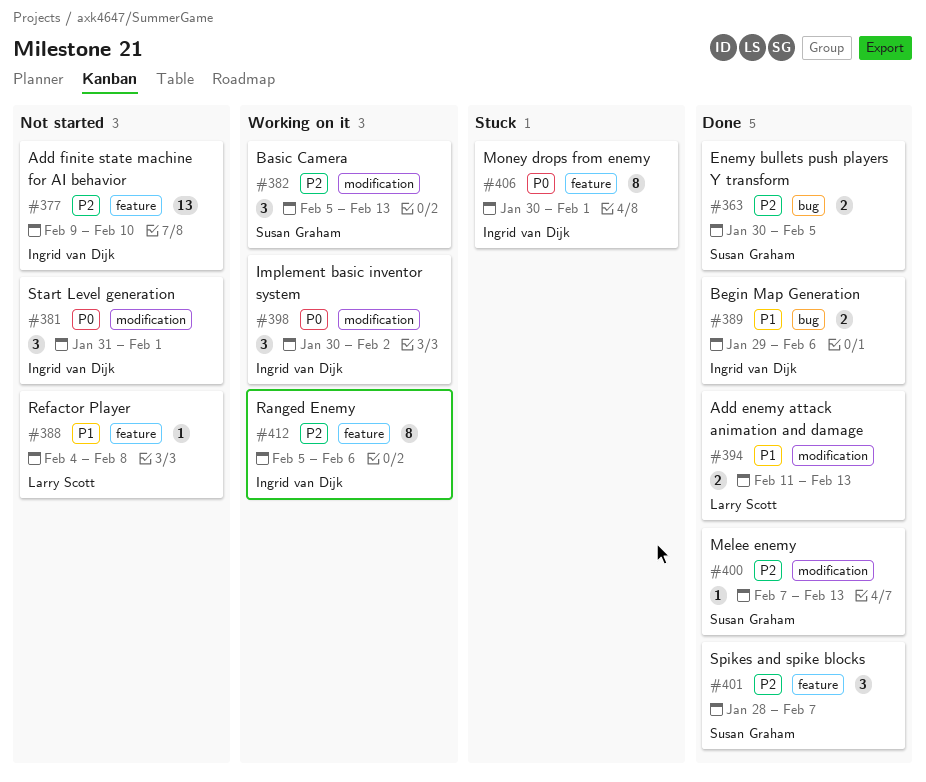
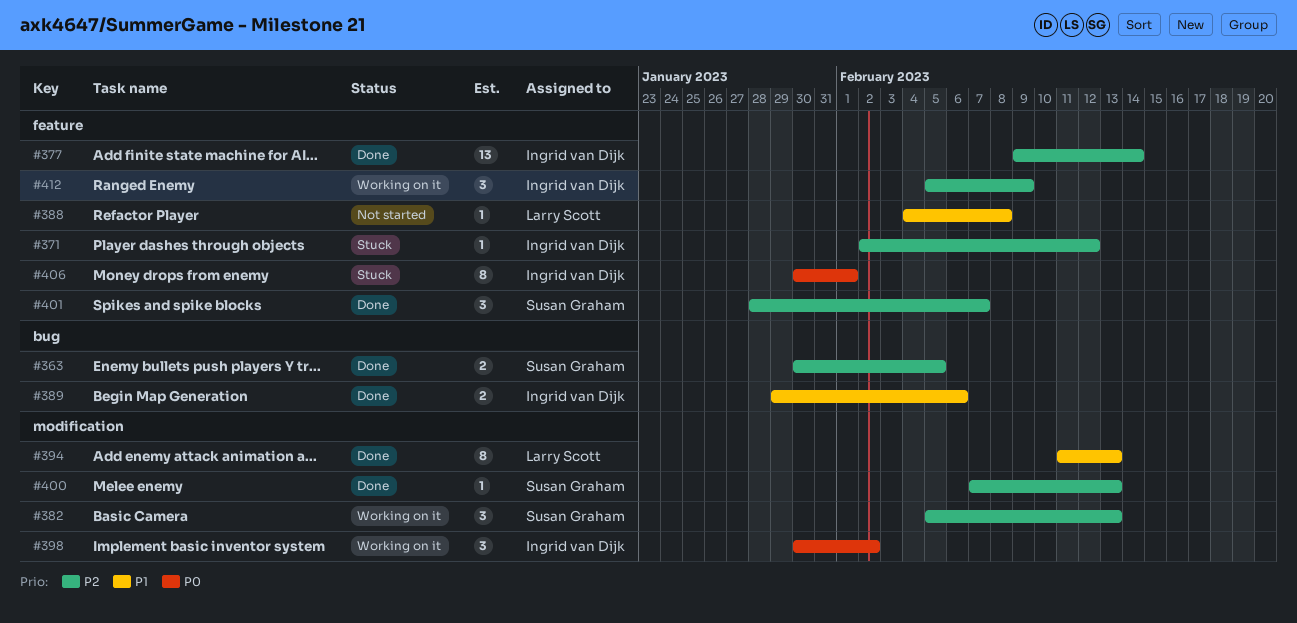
#371: none -> present
#377, status: Not started -> Done
#377, due: Feb 10 -> Feb 14
#381: present -> none
#394, estimate: 2 -> 8
#412, estimate: 8 -> 3
#412, due: Feb 6 -> Feb 9

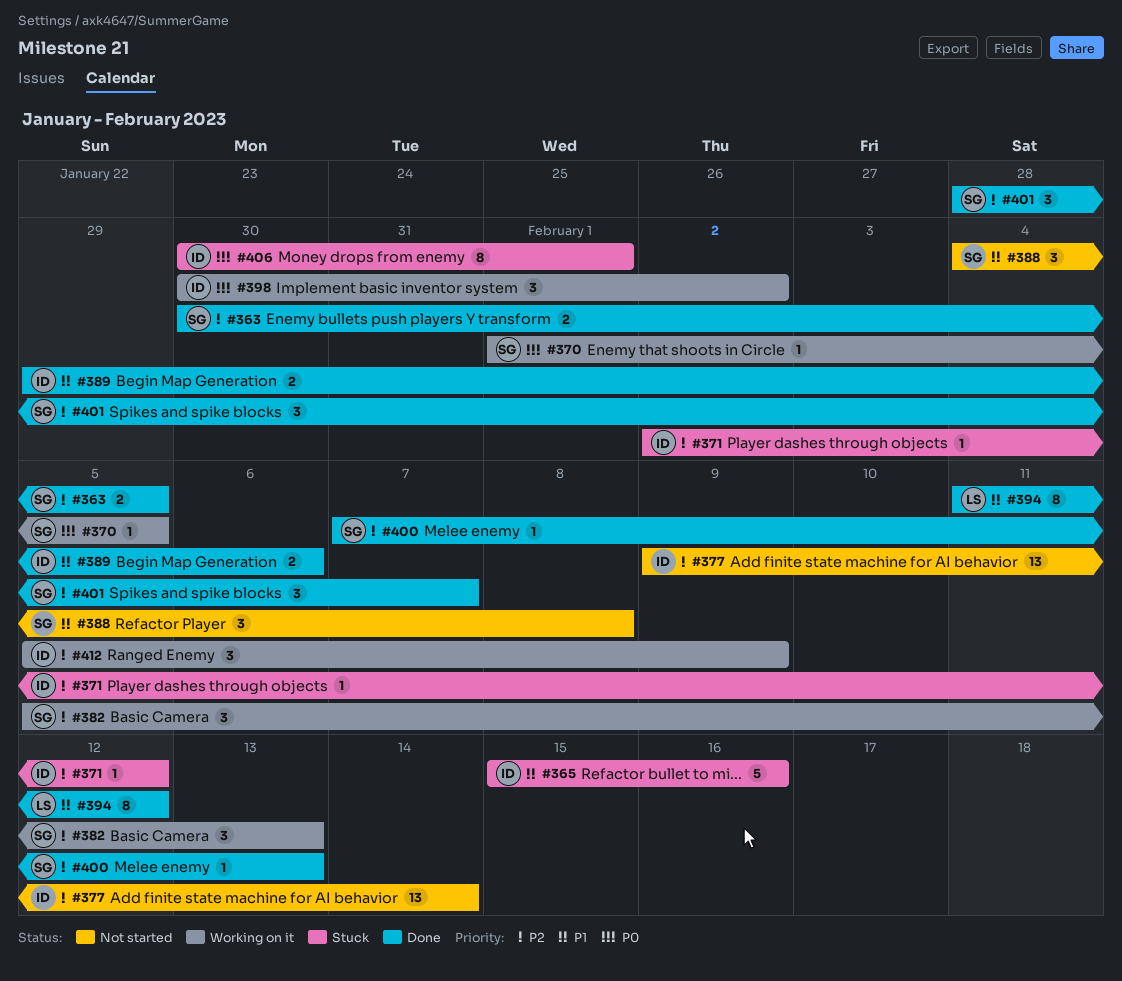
#365: none -> present
#370: none -> present
#377, status: Done -> Not started
#388, owner: Larry Scott -> Susan Graham
#388, estimate: 1 -> 3
#394, due: Feb 13 -> Feb 12

